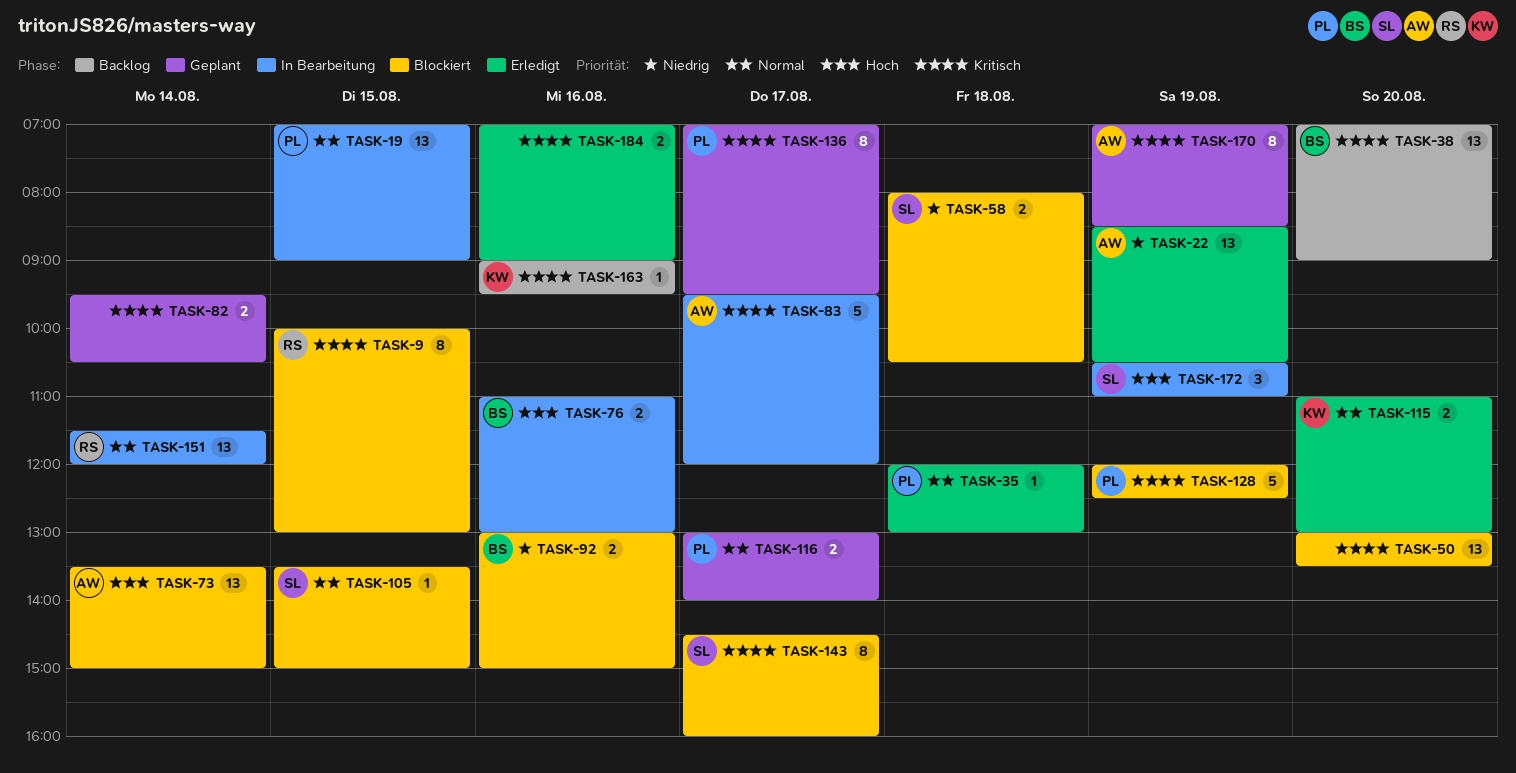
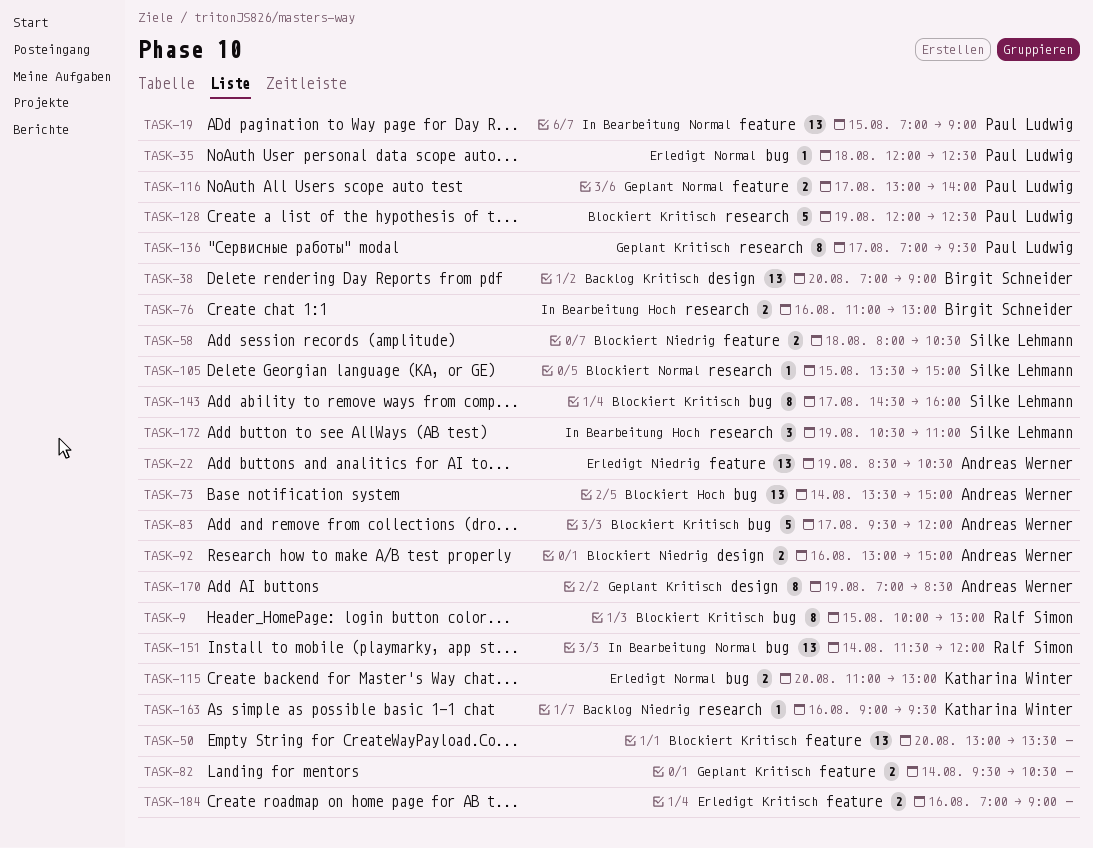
TASK-35, ends: 13:00 -> 12:30
TASK-83, status: In Bearbeitung -> Blockiert
TASK-92, owner: Birgit Schneider -> Andreas Werner
TASK-163, priority: Kritisch -> Niedrig

